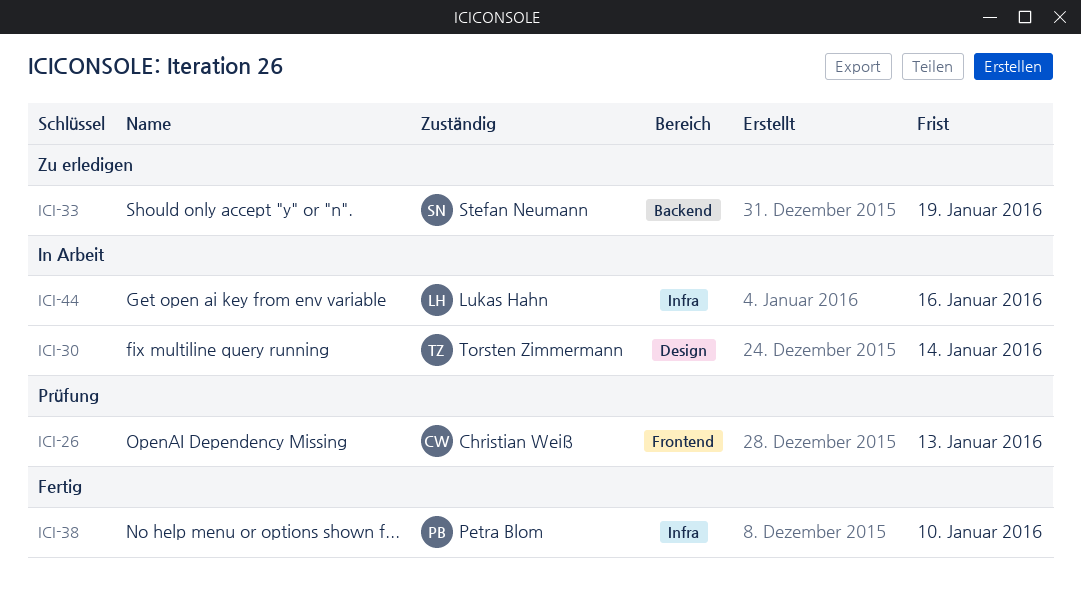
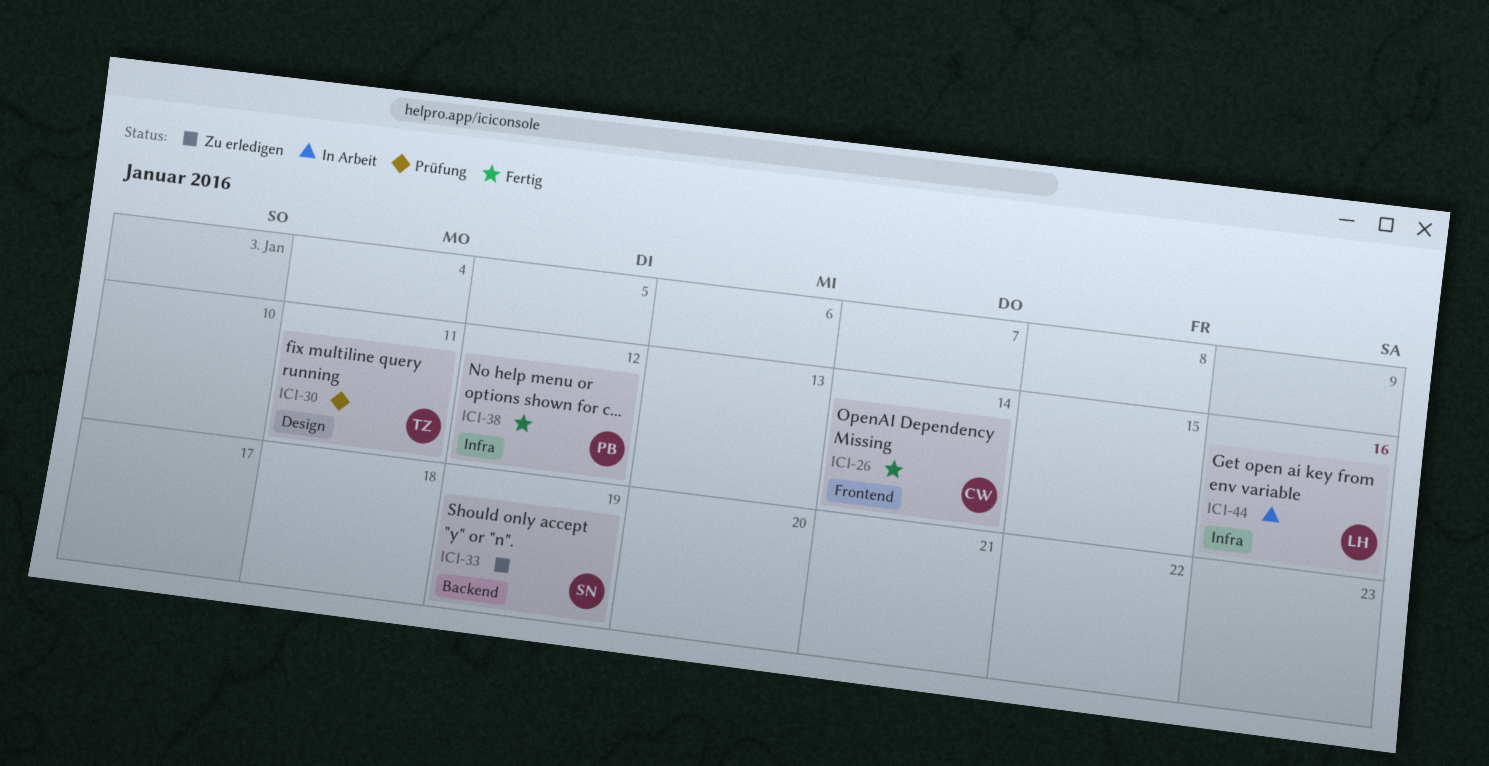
ICI-26, status: Prüfung -> Fertig
ICI-26, due: Jan 13 -> Jan 14
ICI-30, status: In Arbeit -> Prüfung
ICI-30, due: Jan 14 -> Jan 11
ICI-38, due: Jan 10 -> Jan 12

